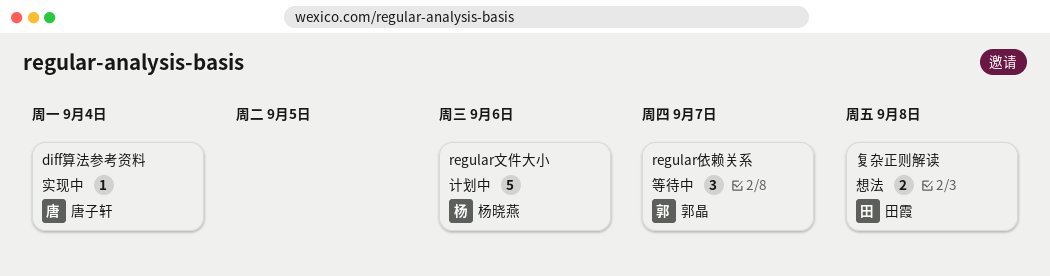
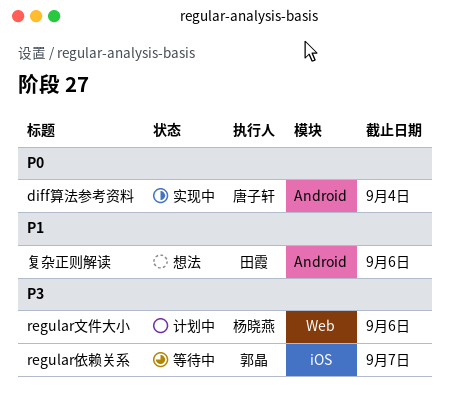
复杂正则解读, due: Sep 8 -> Sep 6

